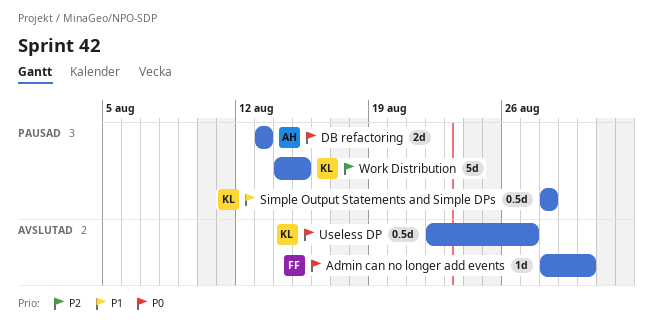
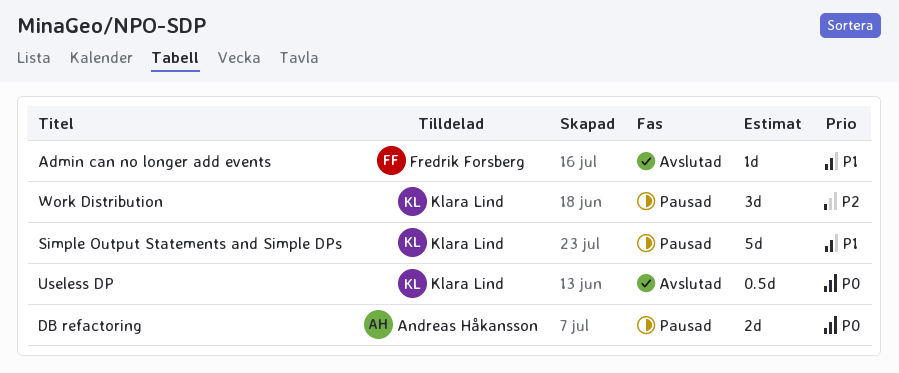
Admin can no longer add events, priority: P0 -> P1
Simple Output Statements and Simple DPs, estimate: 0.5d -> 5d
Work Distribution, estimate: 5d -> 3d

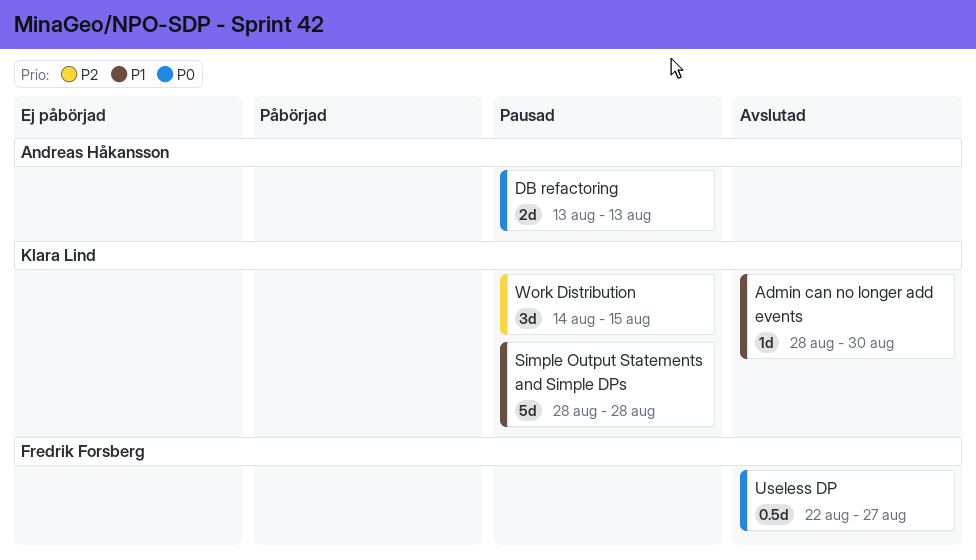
Admin can no longer add events, owner: Fredrik Forsberg -> Klara Lind
Useless DP, owner: Klara Lind -> Fredrik Forsberg

